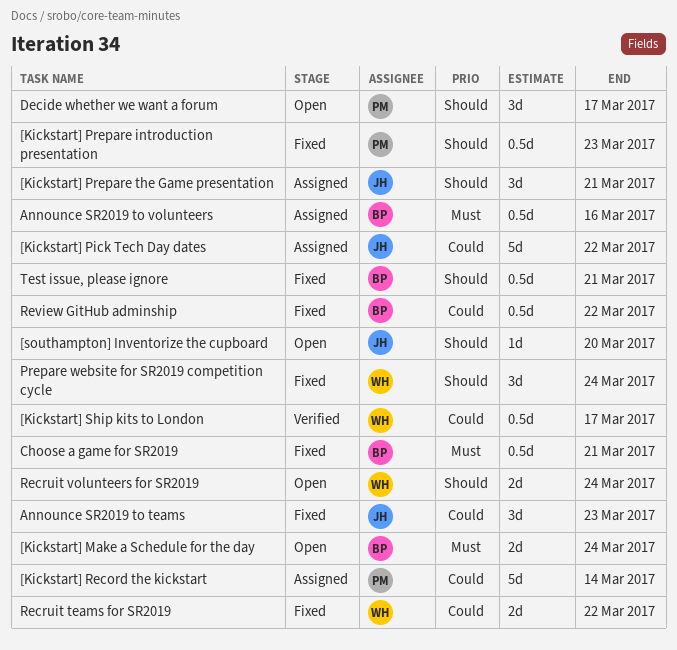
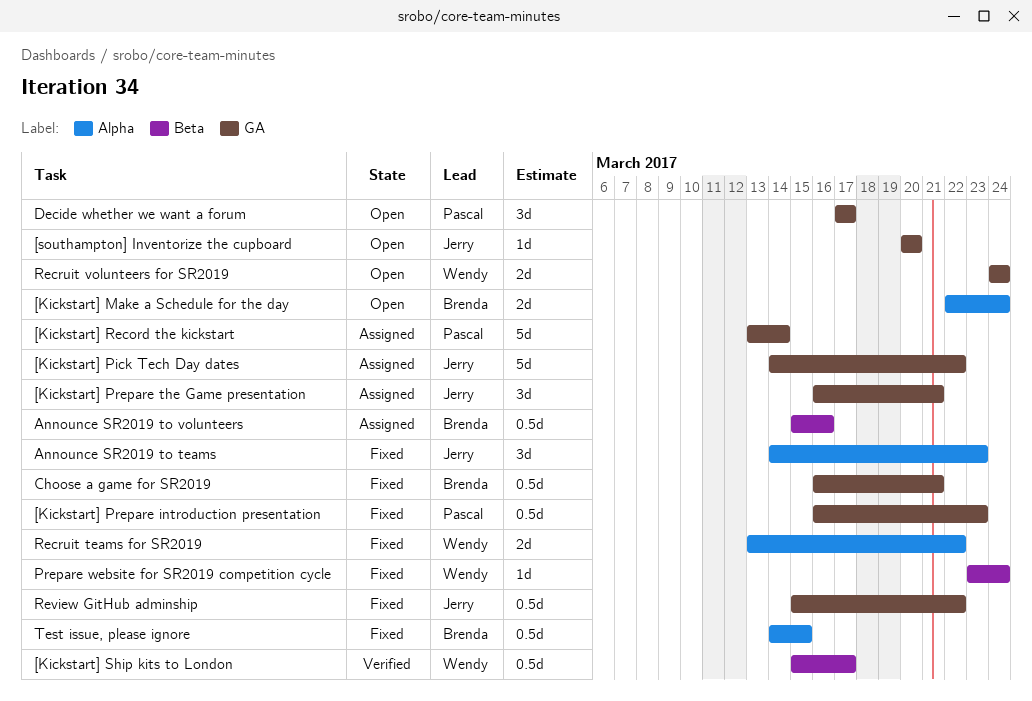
Prepare website for SR2019 competition cycle, estimate: 3d -> 1d
Review GitHub adminship, owner: Brenda -> Jerry
Test issue, please ignore, due: Mar 21 -> Mar 15

